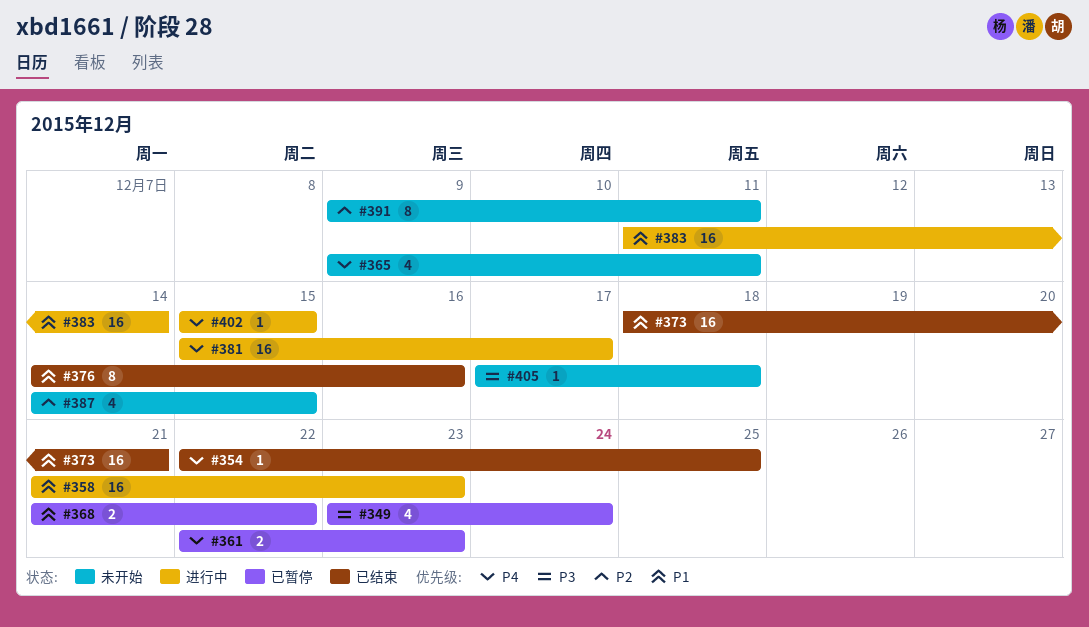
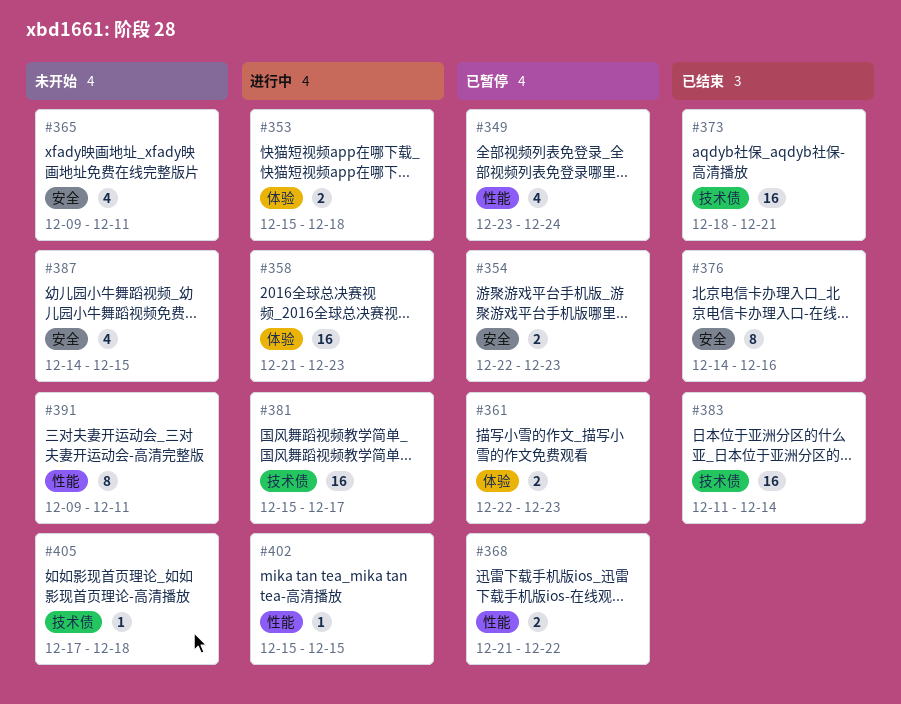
#353: none -> present
#354, status: 已结束 -> 已暂停
#354, estimate: 1 -> 2
#354, due: Dec 25 -> Dec 23
#383, status: 进行中 -> 已结束

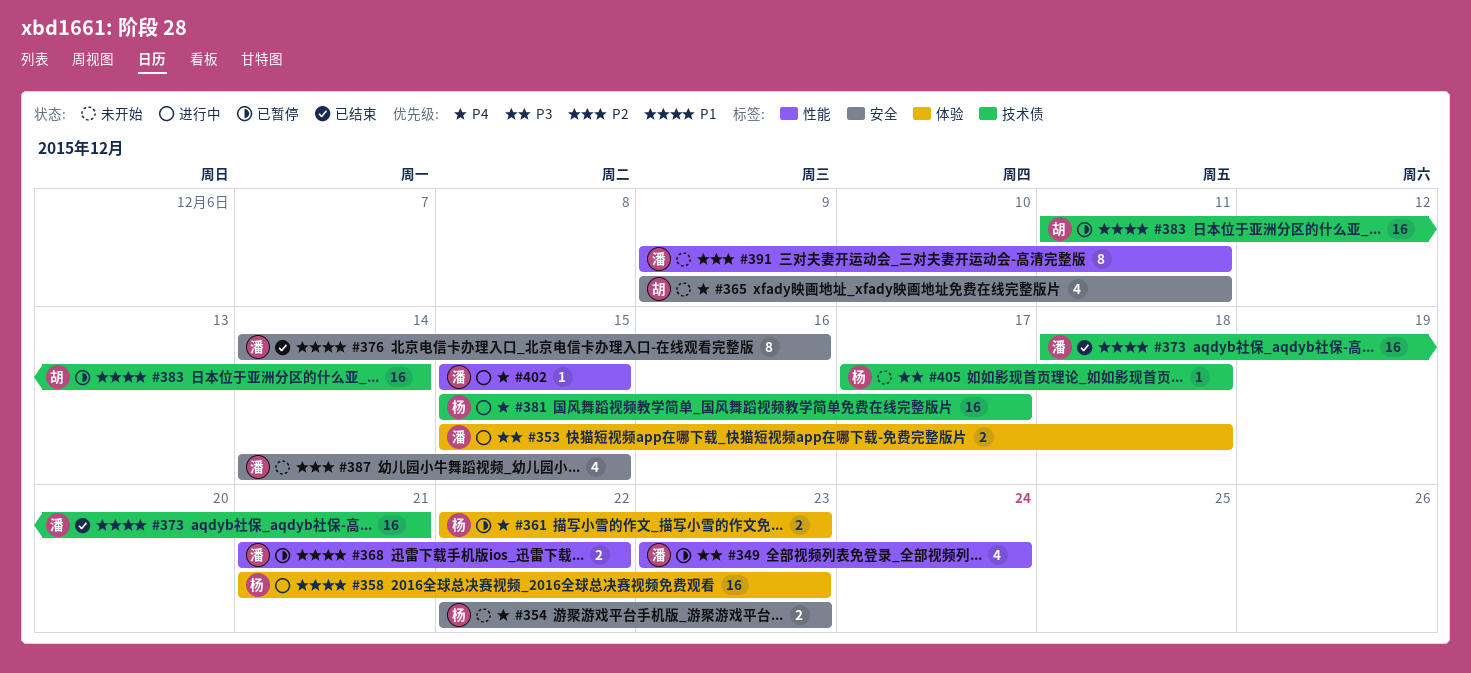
#354, status: 已暂停 -> 未开始
#383, status: 已结束 -> 已暂停

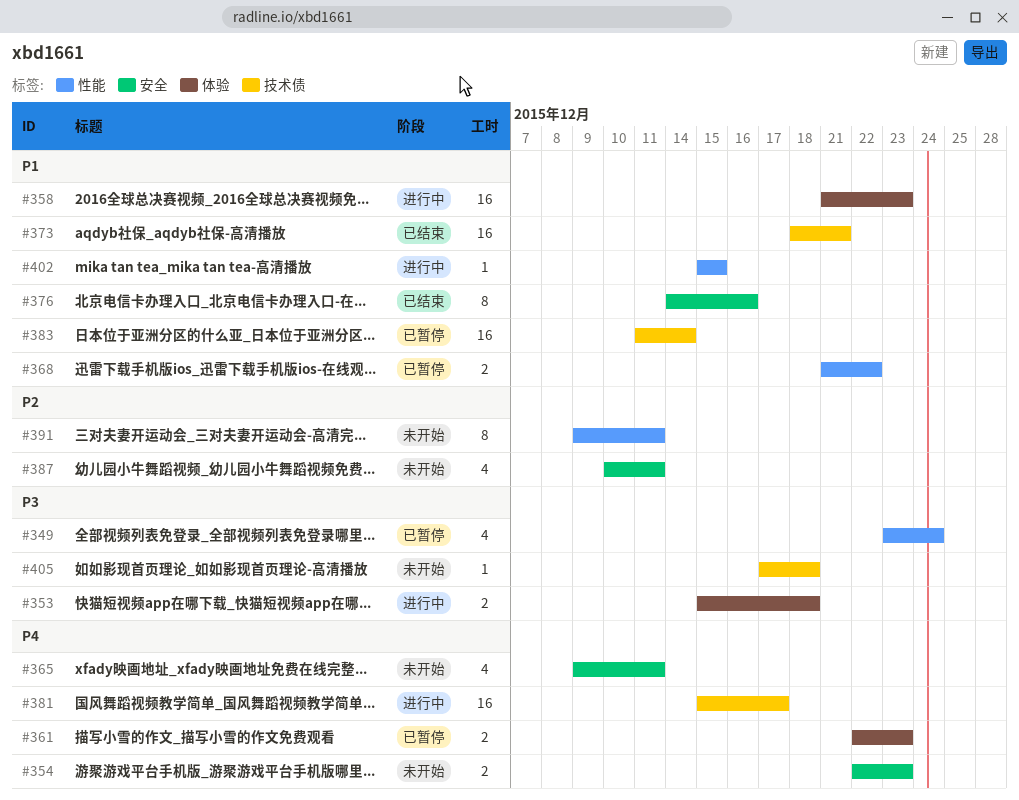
#387, start: Dec 14 -> Dec 10
#387, due: Dec 15 -> Dec 11
#402, priority: P4 -> P1

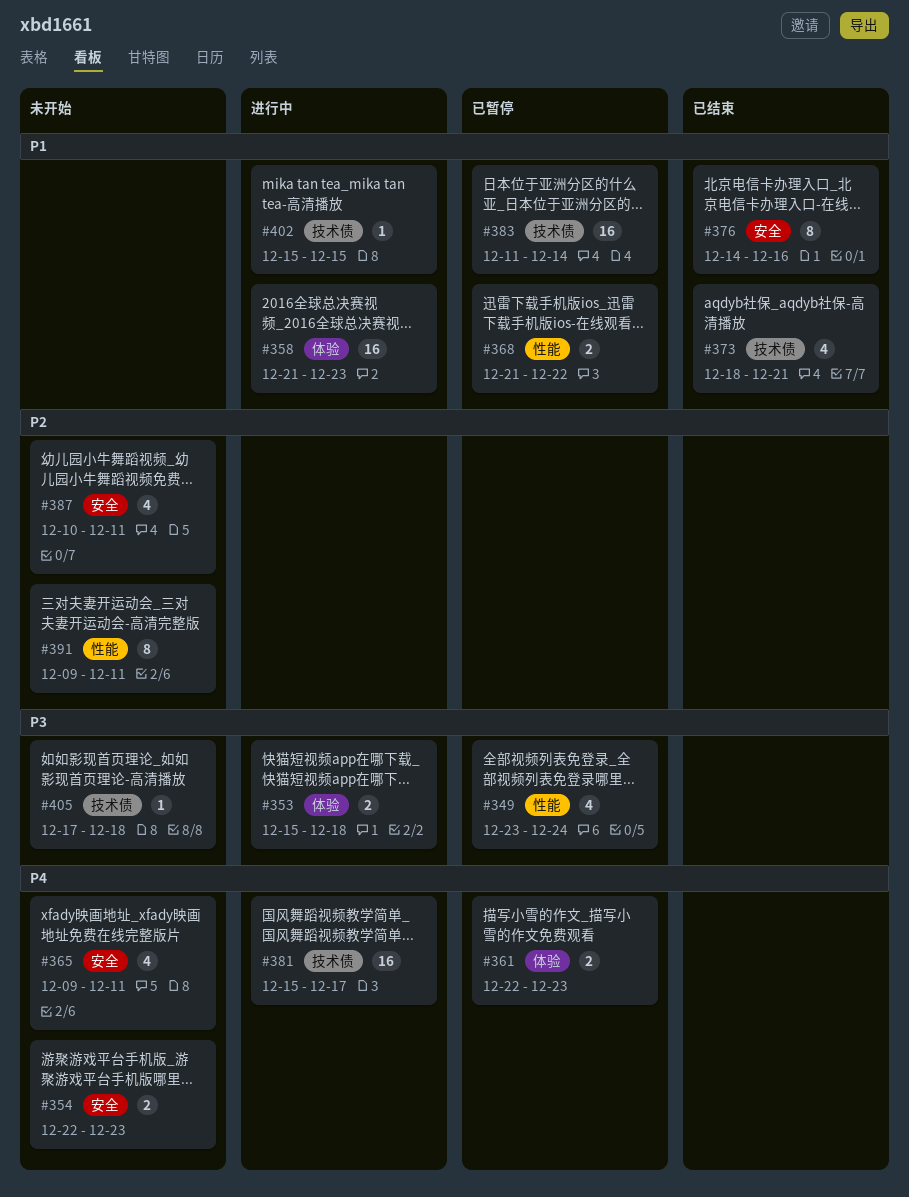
#373, estimate: 16 -> 4
#402, label: 性能 -> 技术债

